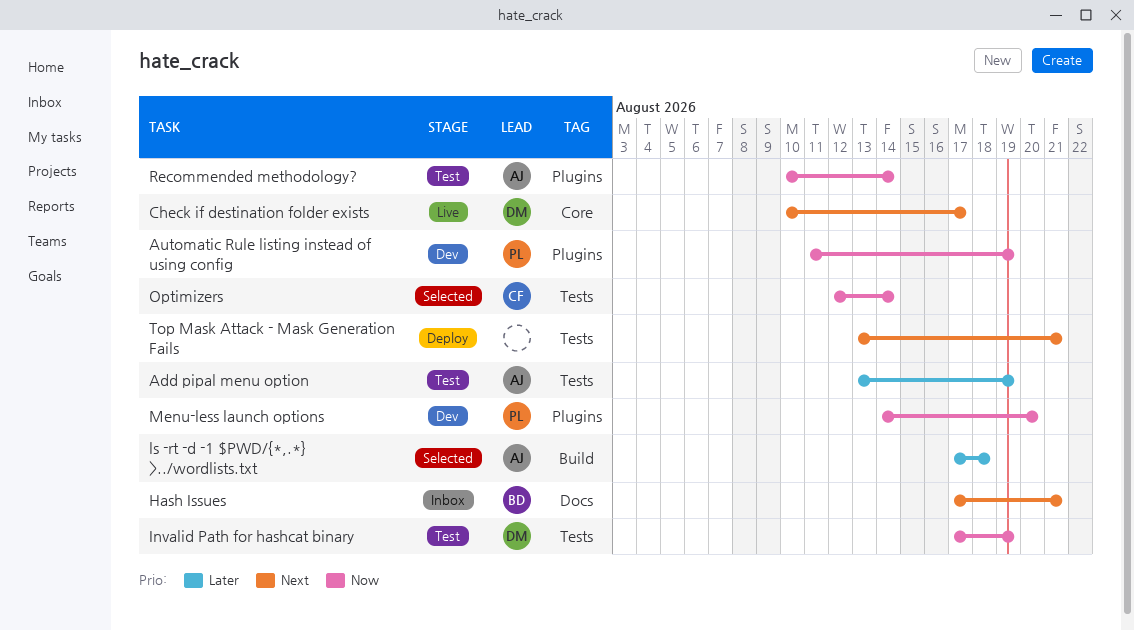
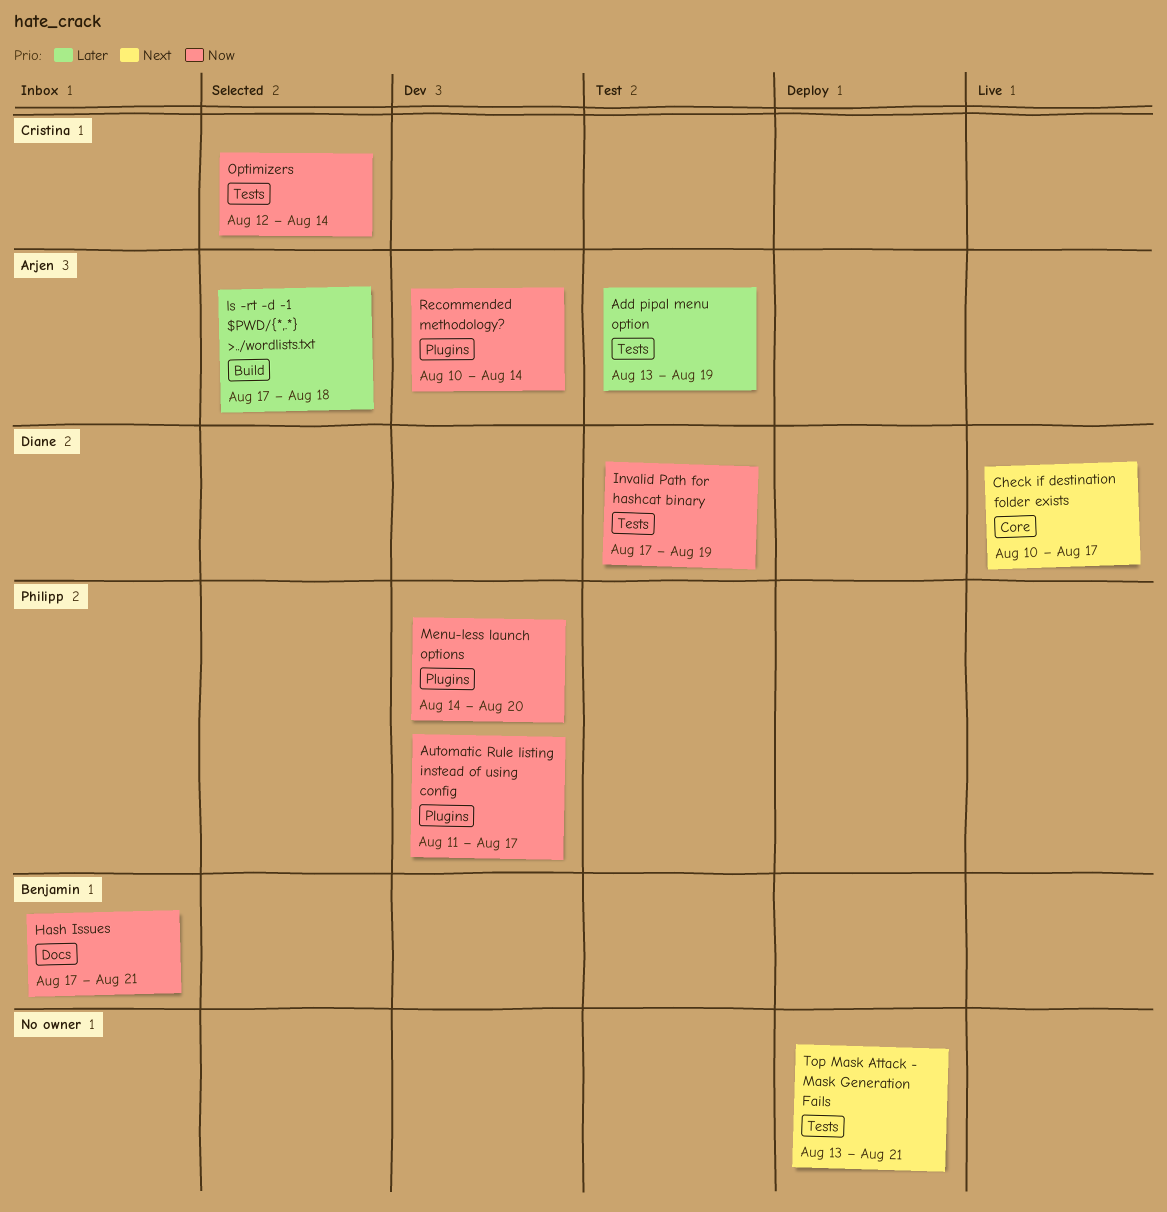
Automatic Rule listing instead of using config, due: Aug 19 -> Aug 17
Hash Issues, priority: Next -> Now
Recommended methodology?, status: Test -> Dev

